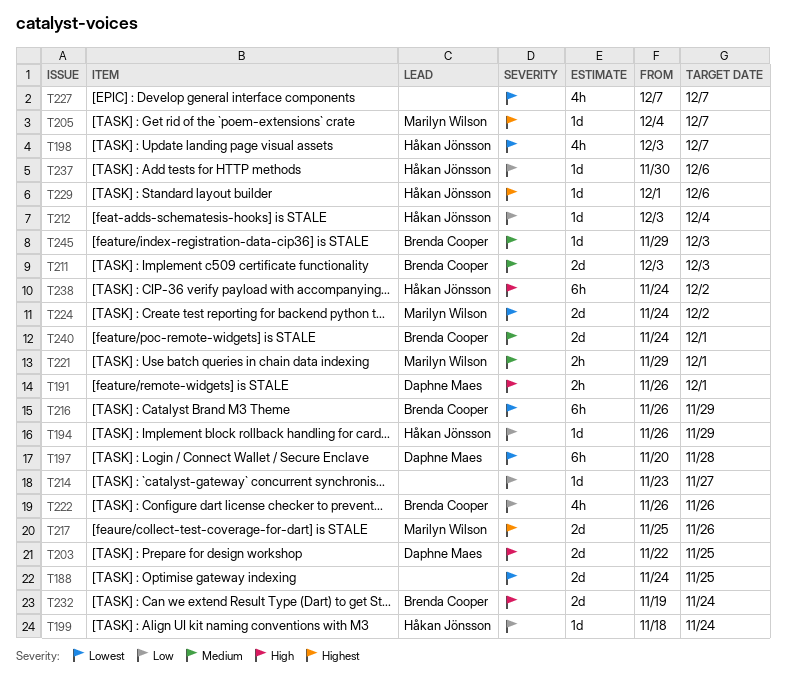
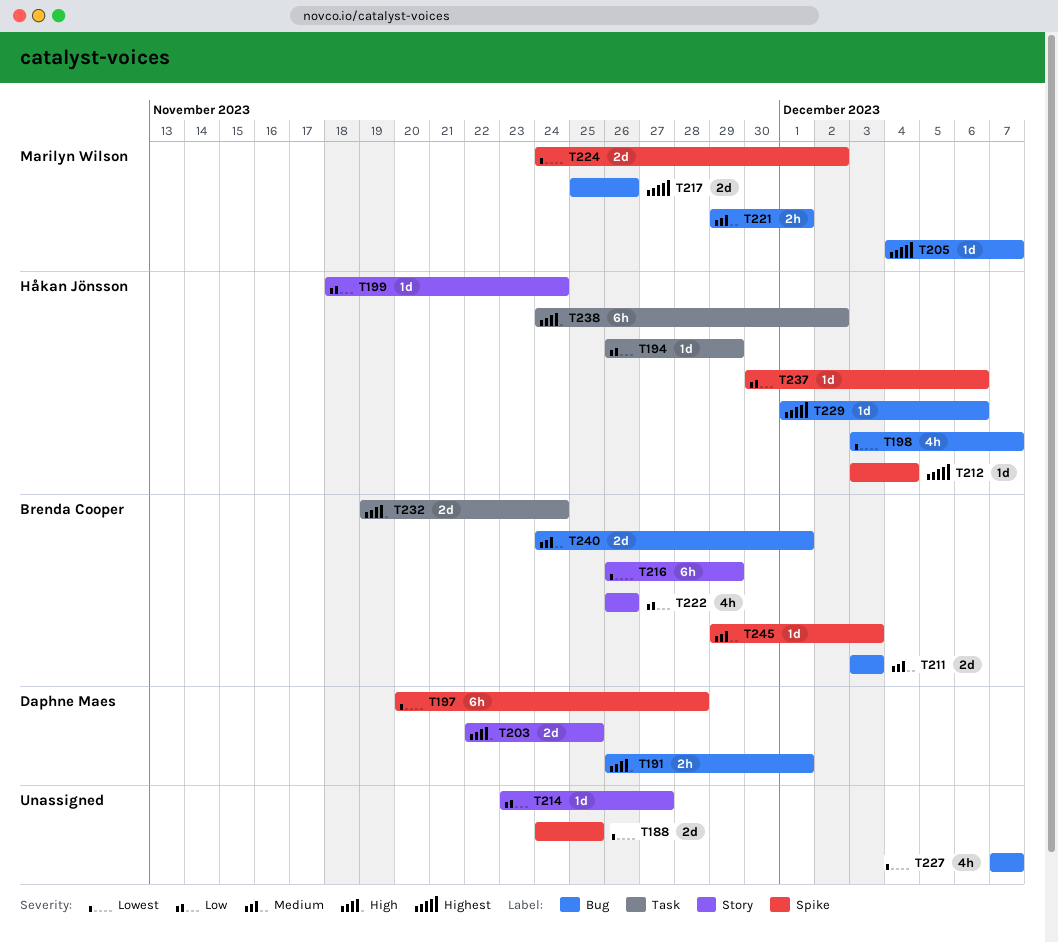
T212, priority: Low -> Highest

